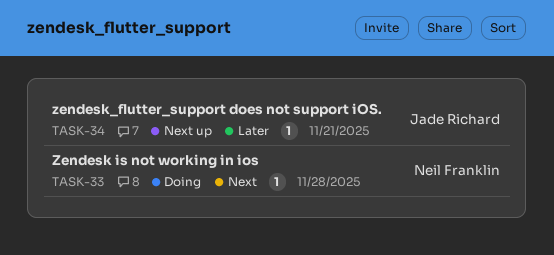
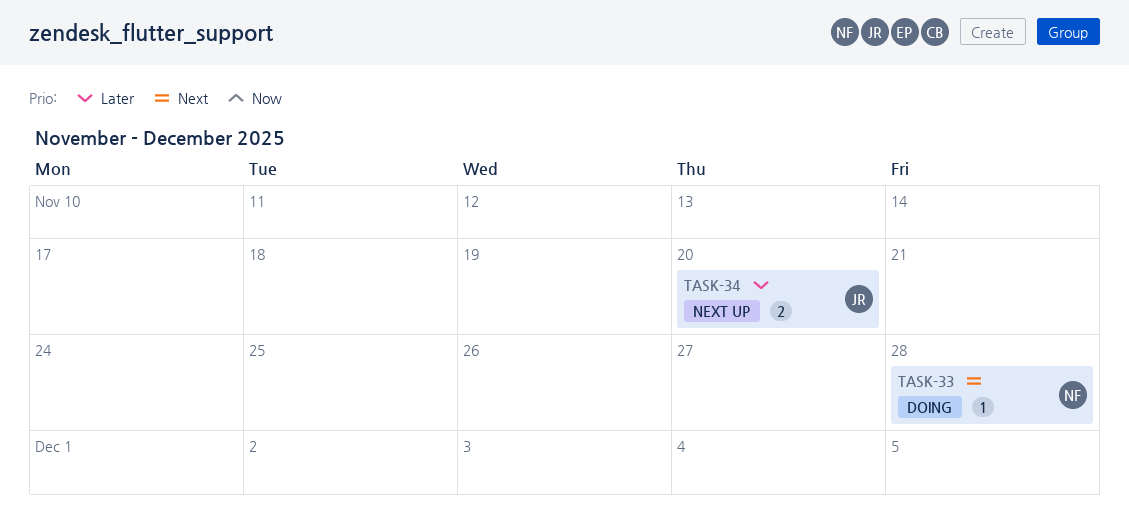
TASK-34, estimate: 1 -> 2
TASK-34, due: Nov 21 -> Nov 20

